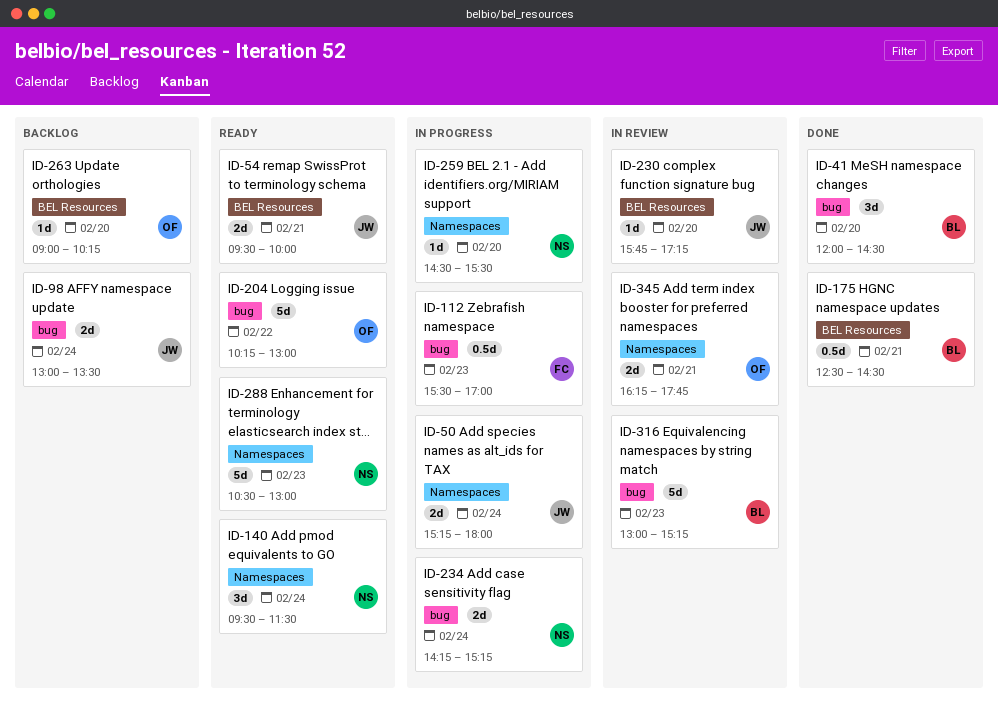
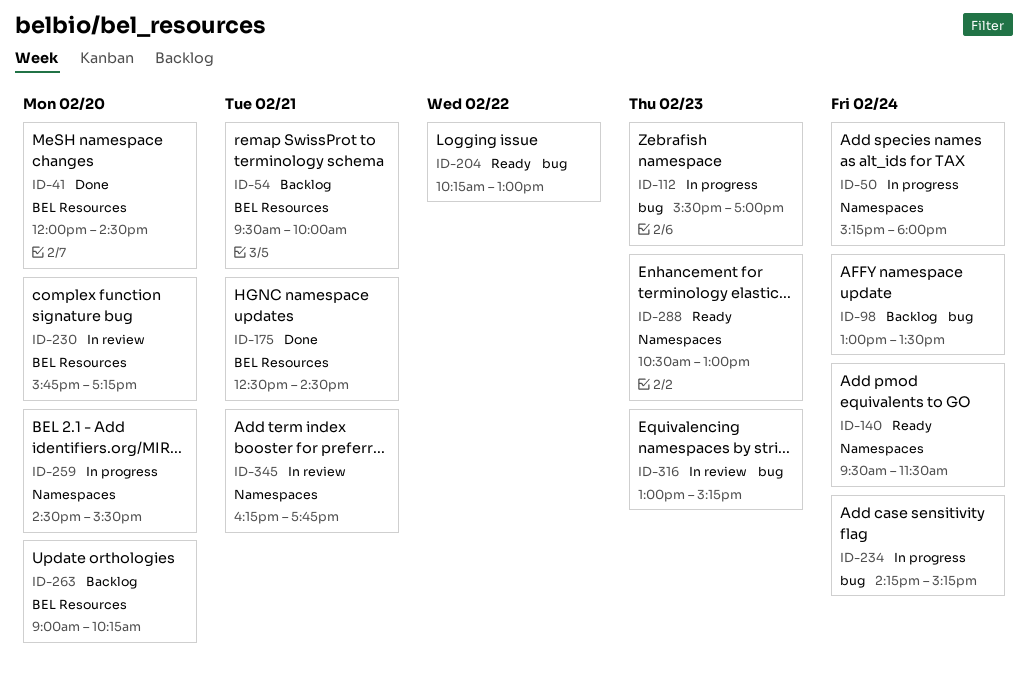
ID-41, label: bug -> BEL Resources
ID-54, status: Ready -> Backlog

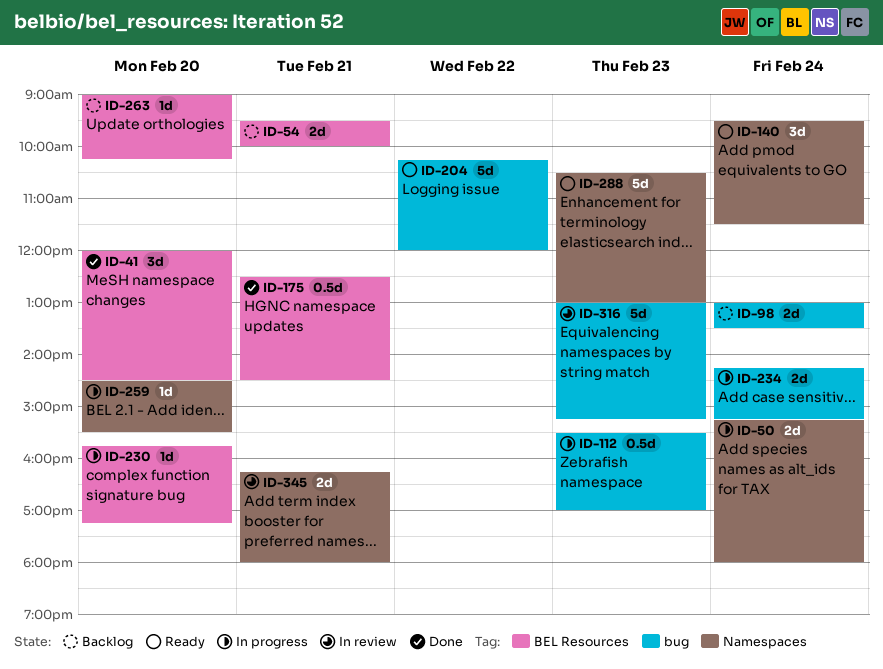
ID-204, ends: 13:00 -> 12:00
ID-230, status: In review -> In progress
ID-345, ends: 17:45 -> 18:00

